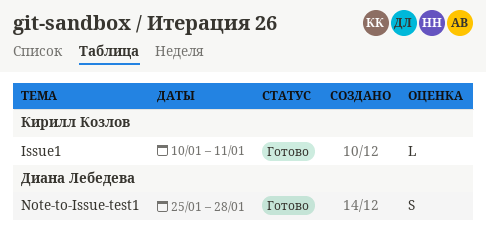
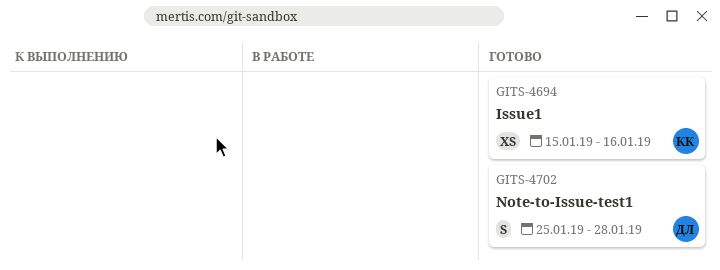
Issue1, estimate: L -> XS
Issue1, start: Jan 10 -> Jan 15
Issue1, due: Jan 11 -> Jan 16

